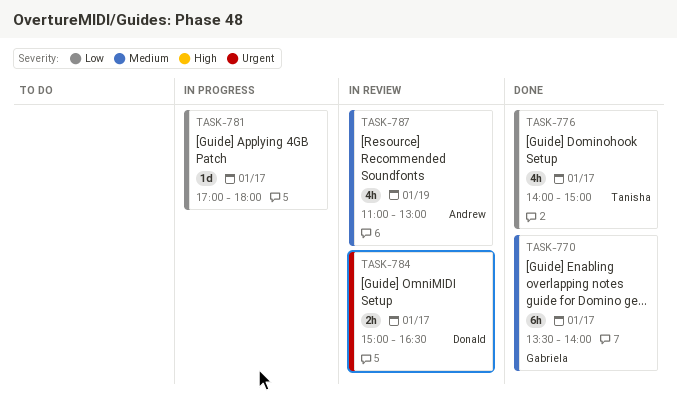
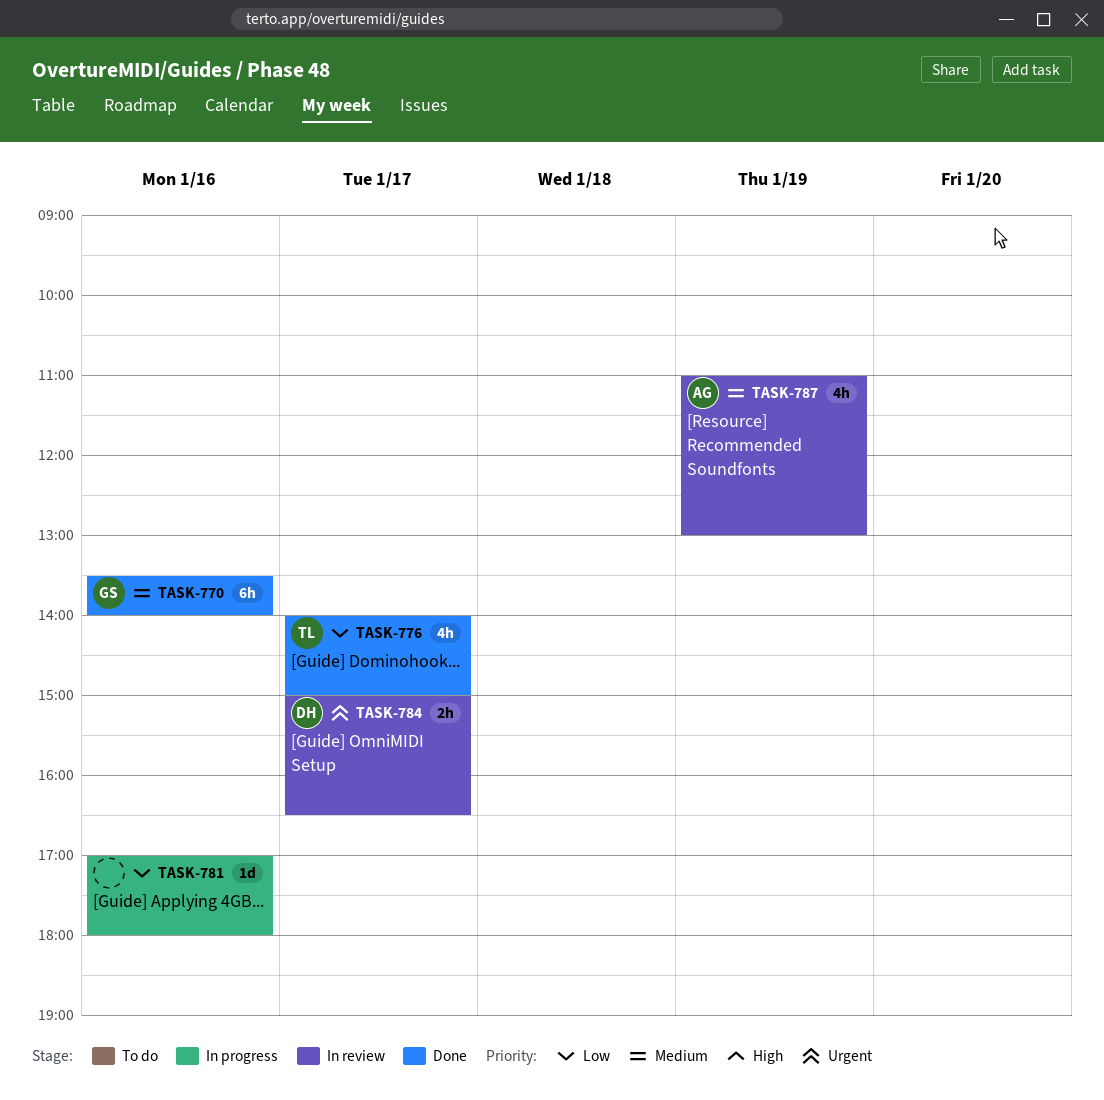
TASK-770, day: Jan 17 -> Jan 16
TASK-781, day: Jan 17 -> Jan 16

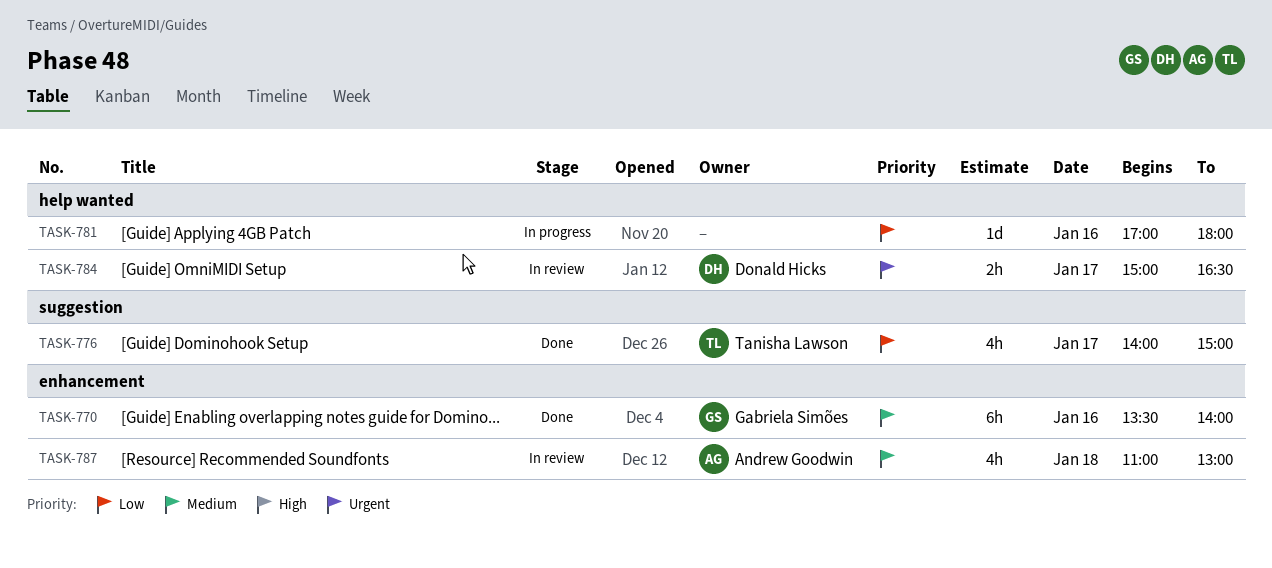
TASK-787, day: Jan 19 -> Jan 18

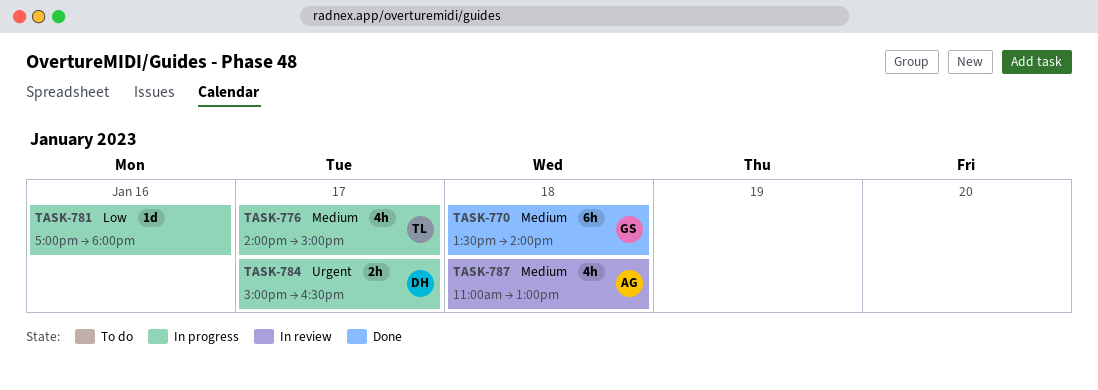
TASK-770, day: Jan 16 -> Jan 18
TASK-776, status: Done -> In progress
TASK-776, priority: Low -> Medium
TASK-784, status: In review -> In progress

